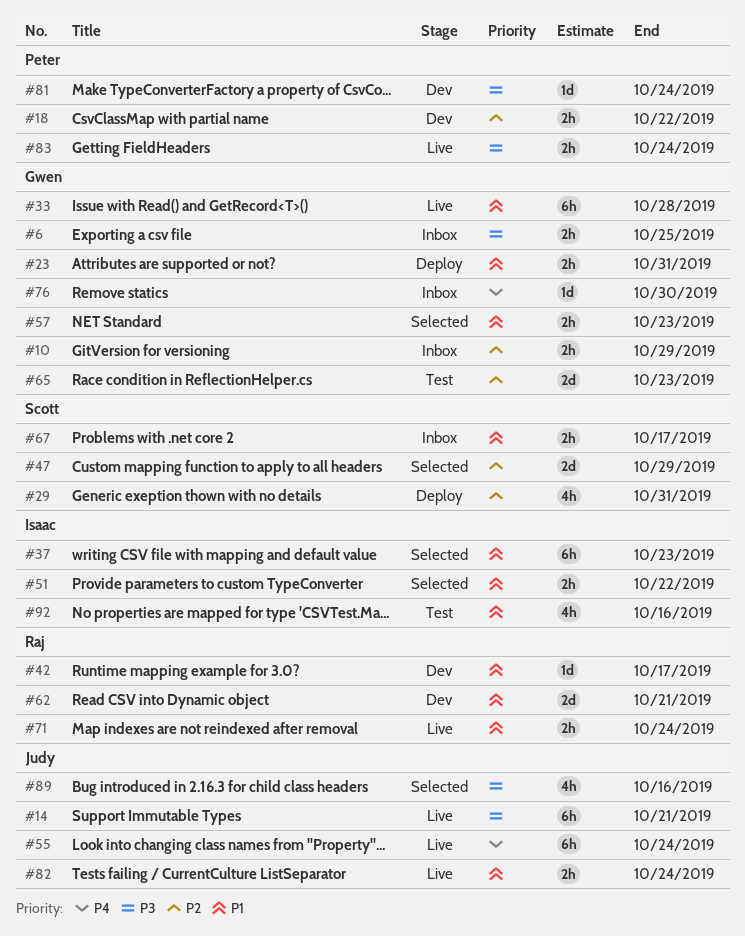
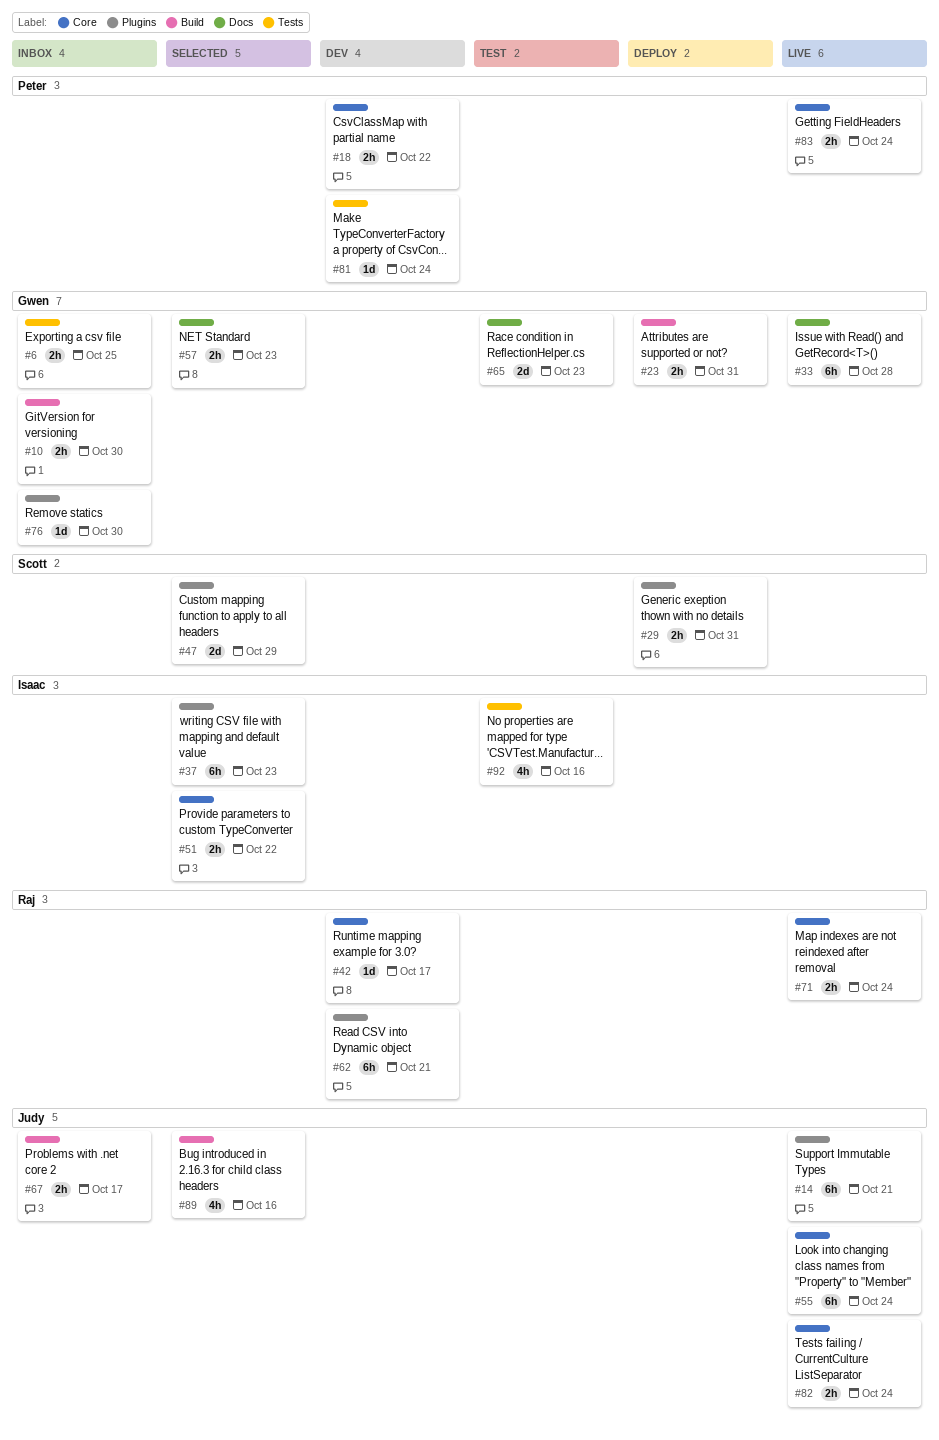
#10, due: Oct 29 -> Oct 30
#29, estimate: 4h -> 2h
#62, estimate: 2d -> 6h
#67, owner: Scott -> Judy

